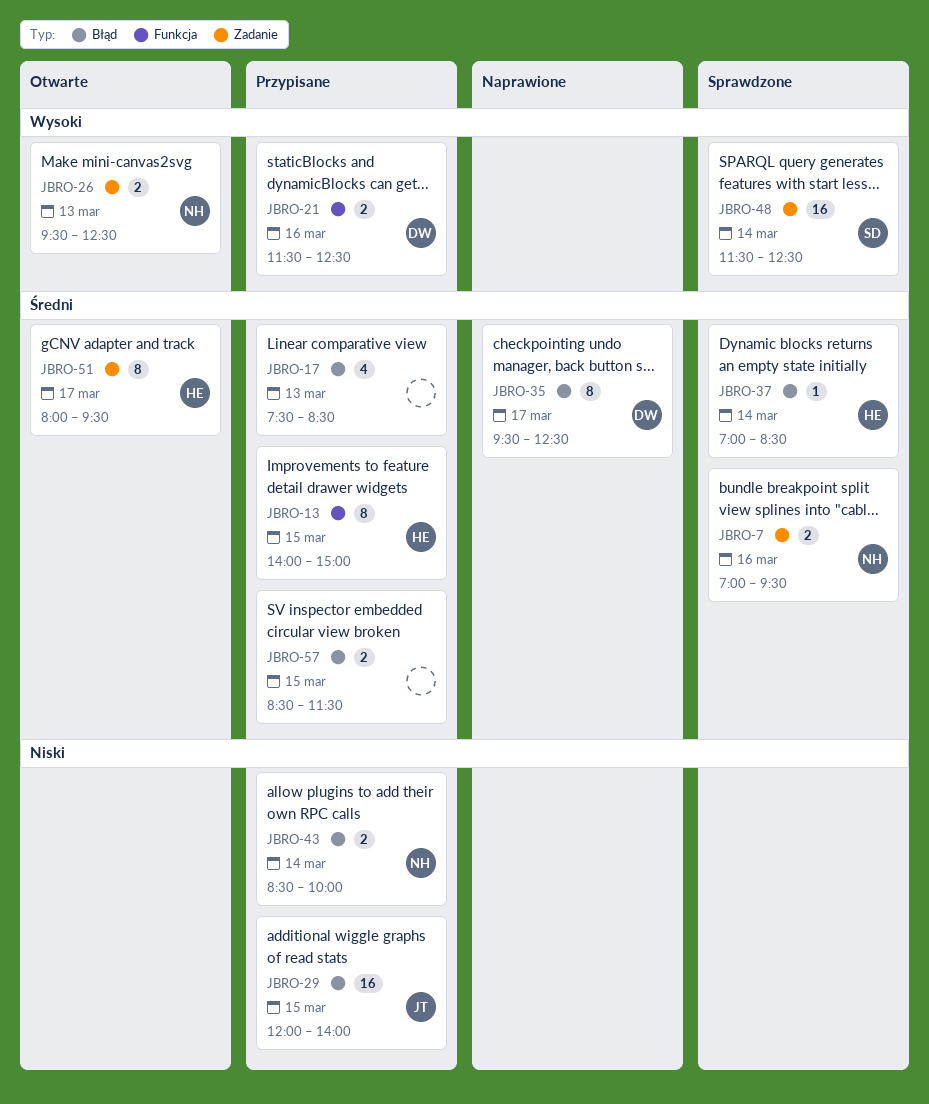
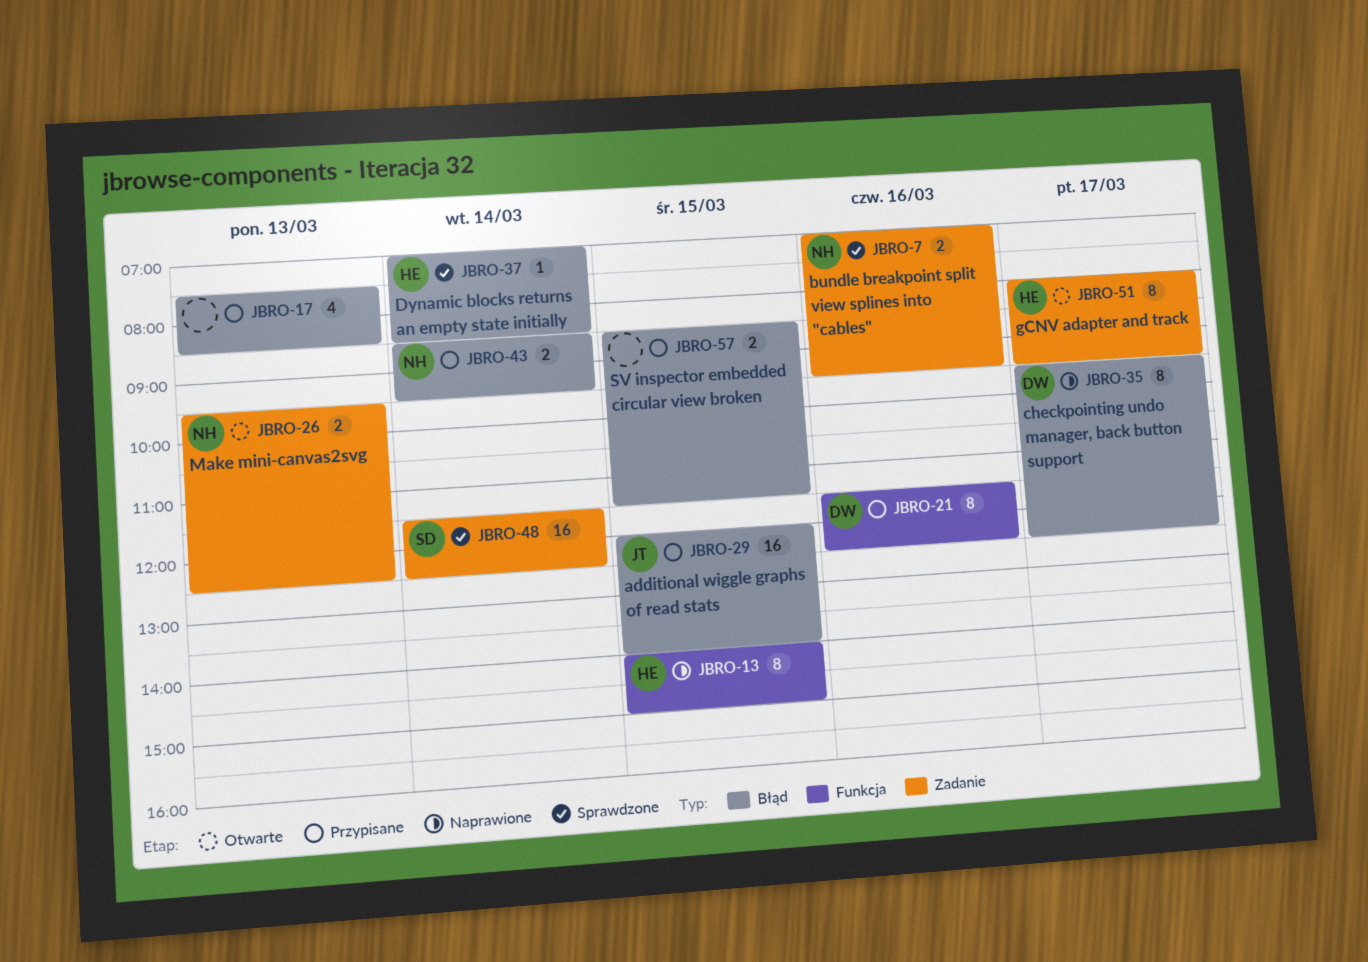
JBRO-13, status: Przypisane -> Naprawione
JBRO-21, estimate: 2 -> 8
JBRO-43, ends: 10:00 -> 09:30

